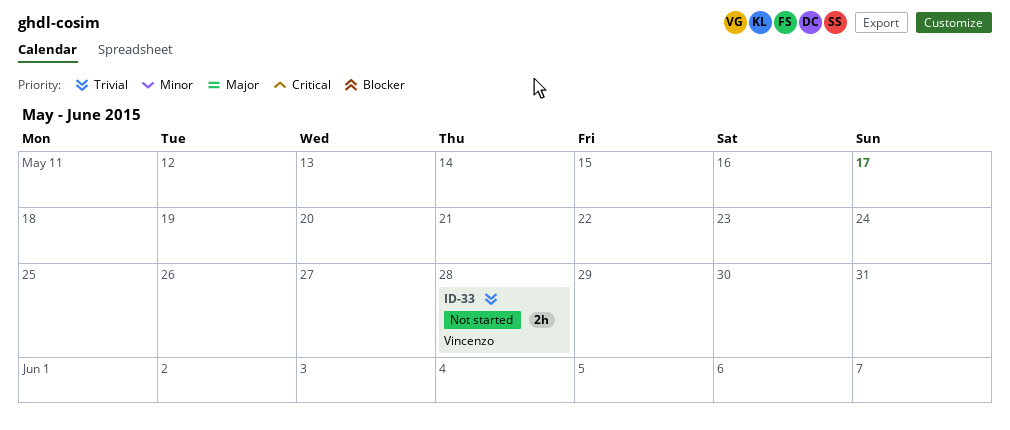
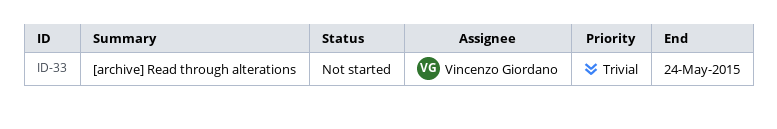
ID-33, due: May 28 -> May 24

